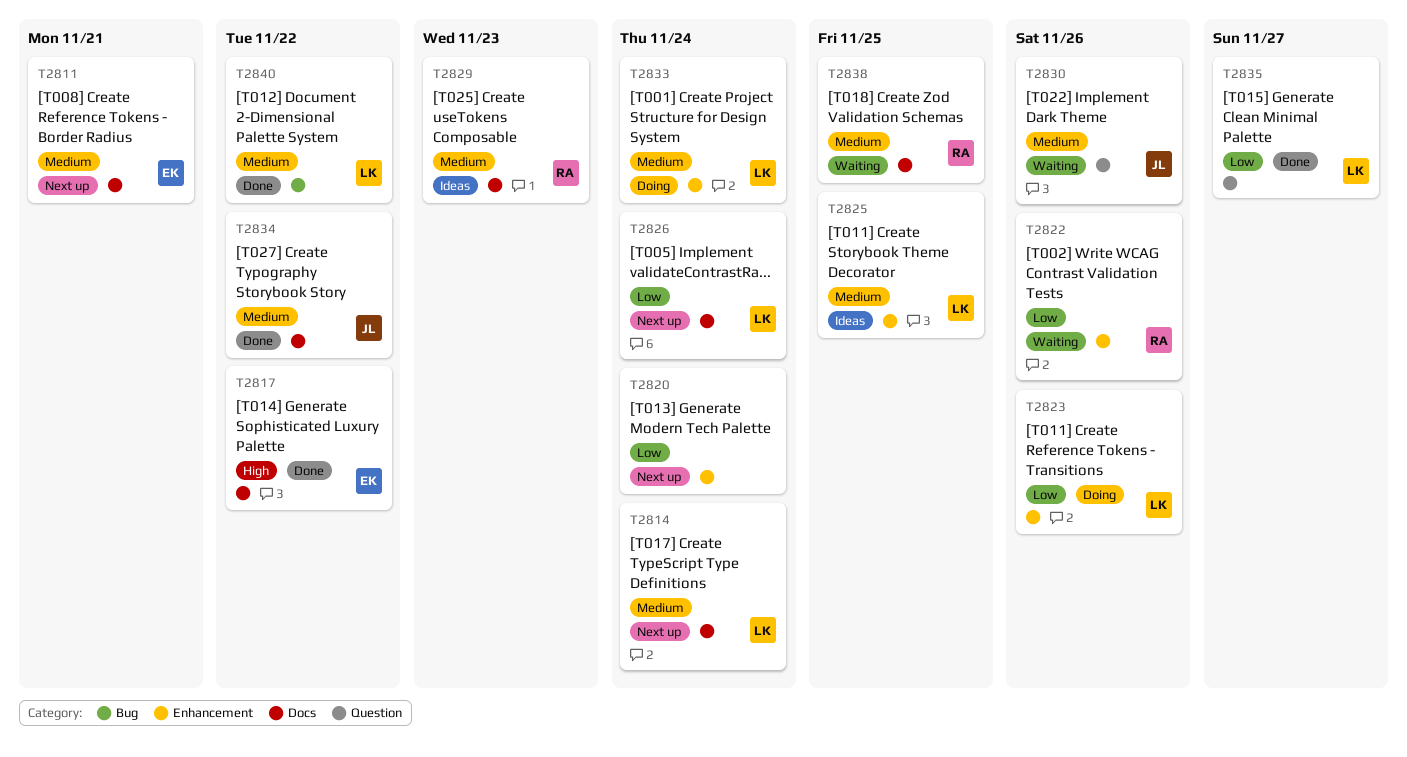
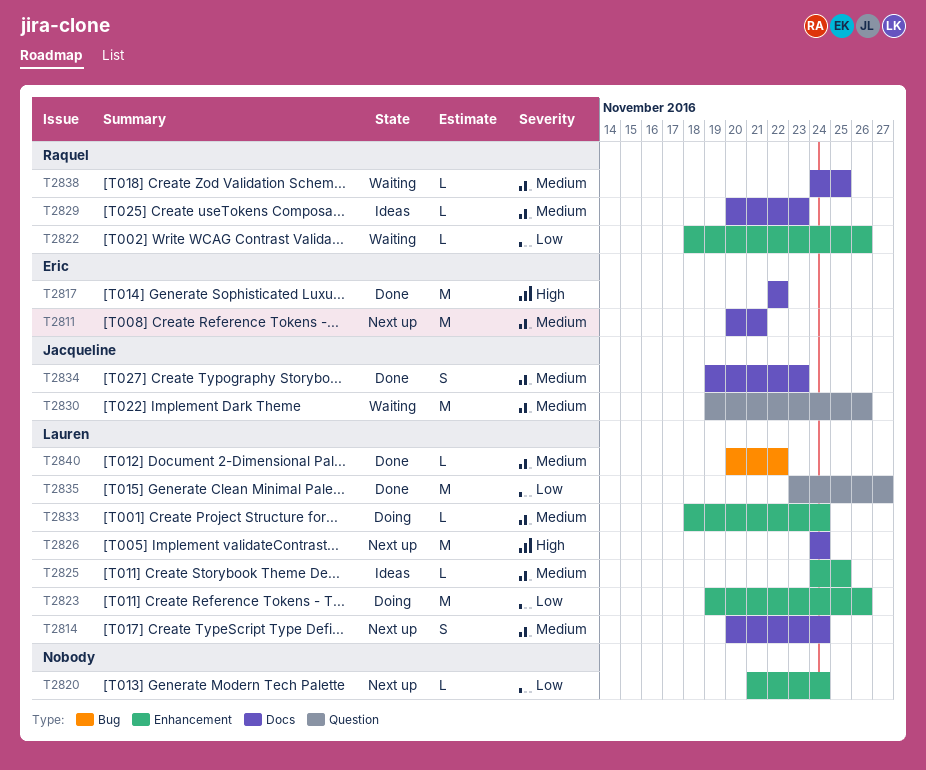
T2826, priority: Low -> High
T2834, due: Nov 22 -> Nov 23

